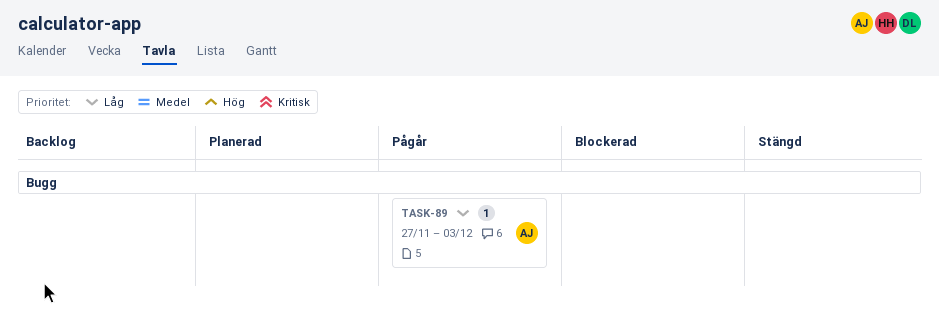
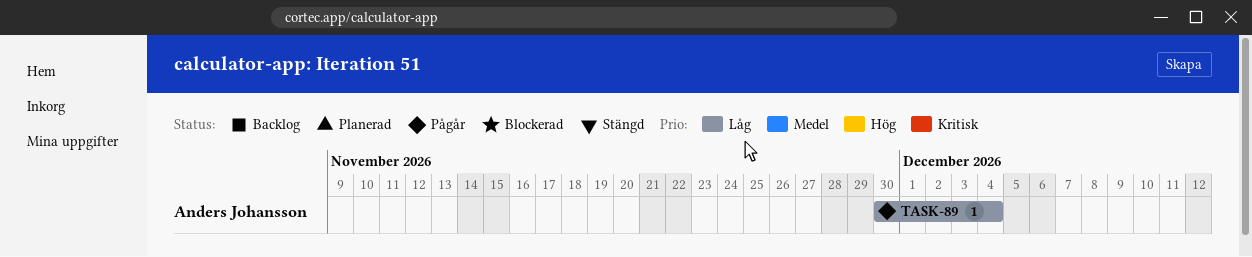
TASK-89, start: Nov 27 -> Nov 30
TASK-89, due: Dec 3 -> Dec 4

